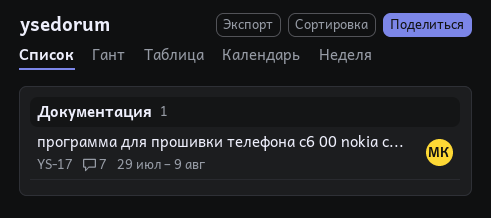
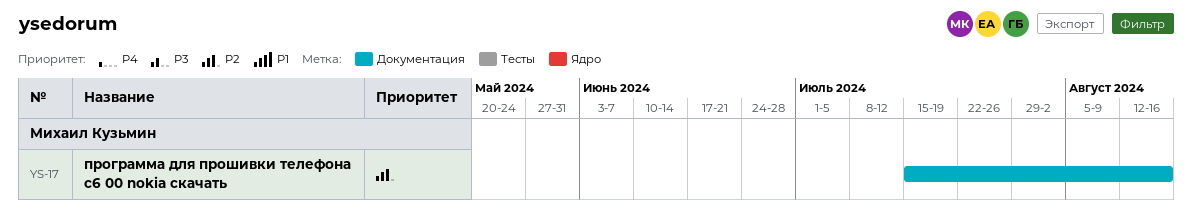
YS-17, start: Jul 29 -> Jul 15
YS-17, due: Aug 9 -> Aug 16

